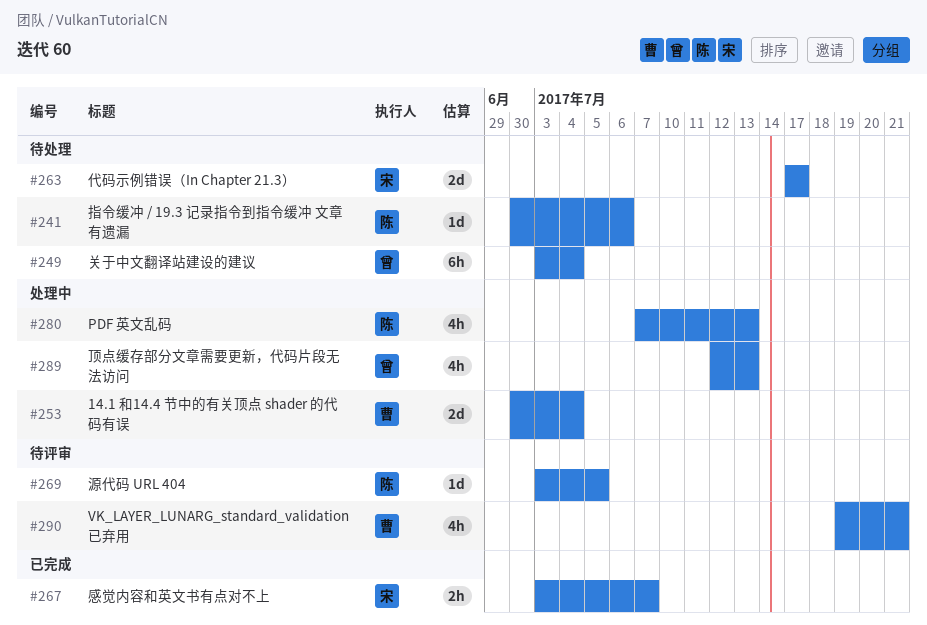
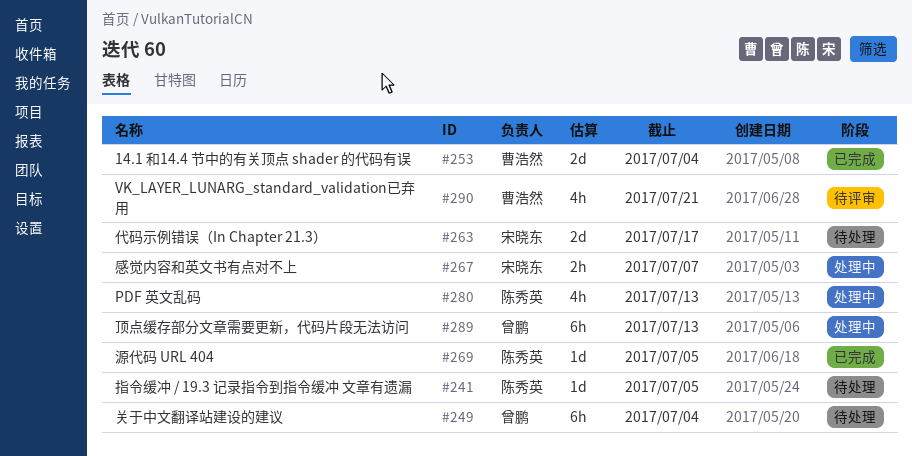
#241, due: Jul 6 -> Jul 5
#253, status: 处理中 -> 已完成
#267, status: 已完成 -> 处理中
#269, status: 待评审 -> 已完成
#289, estimate: 4h -> 6h

